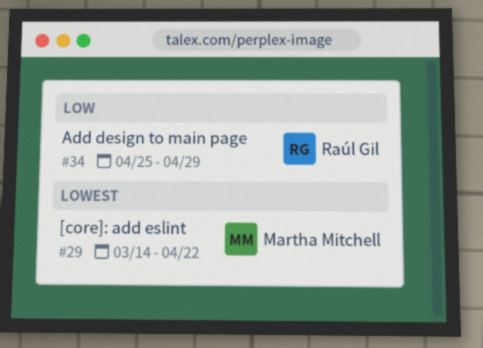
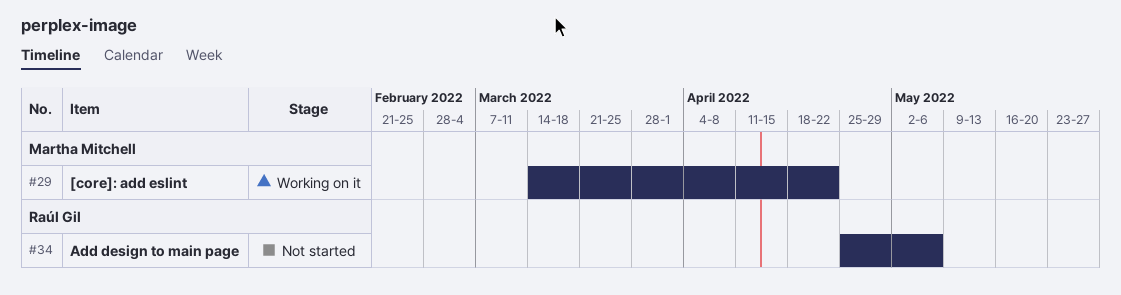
#34, due: Apr 29 -> May 6

